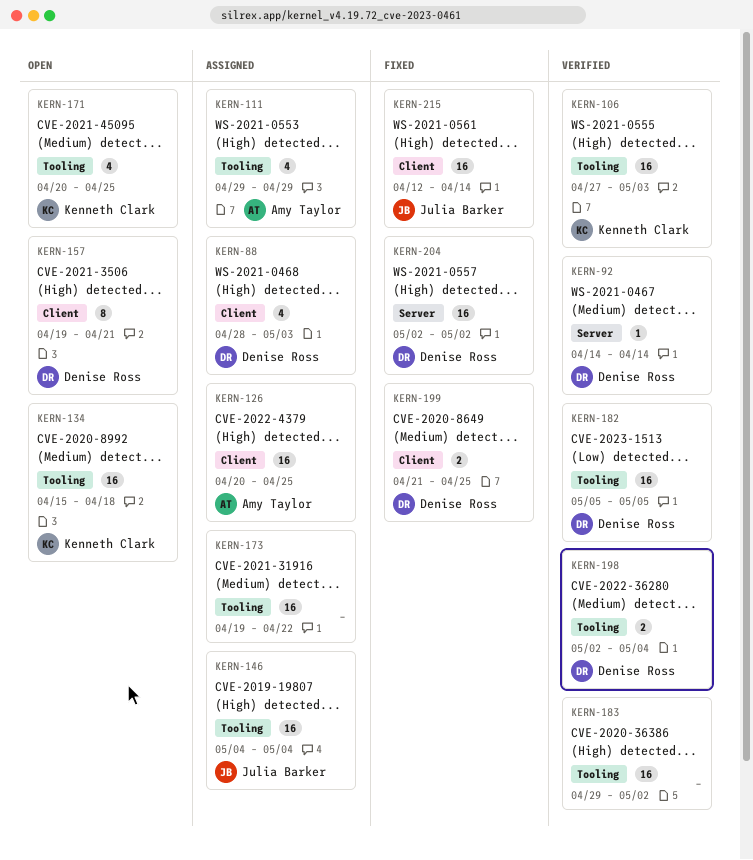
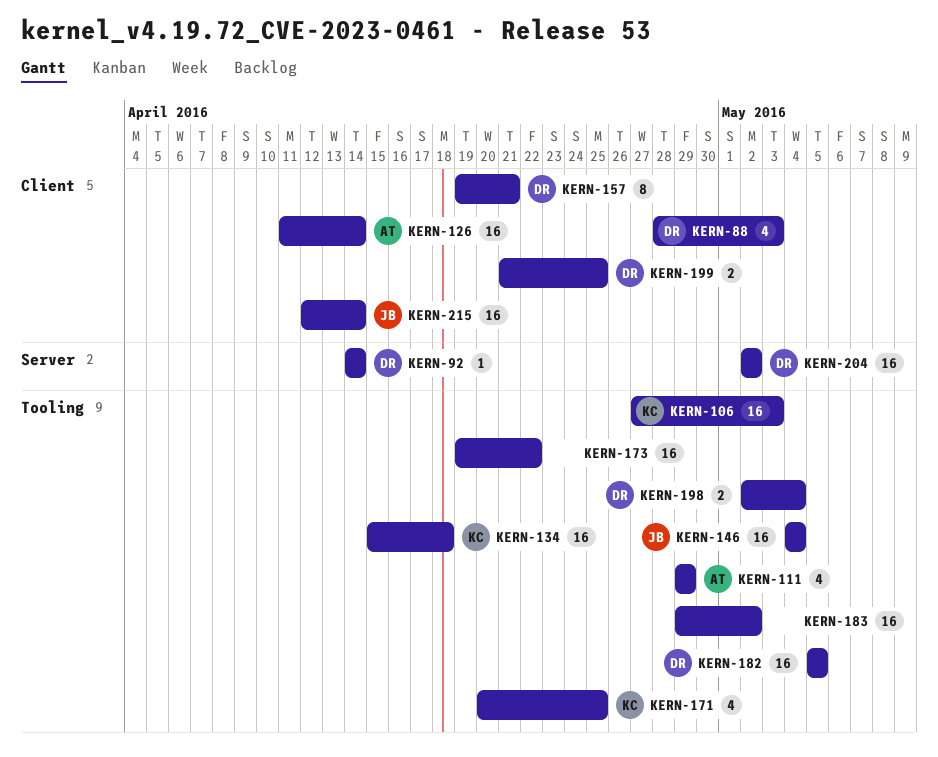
KERN-126, start: Apr 20 -> Apr 11
KERN-126, due: Apr 25 -> Apr 14

